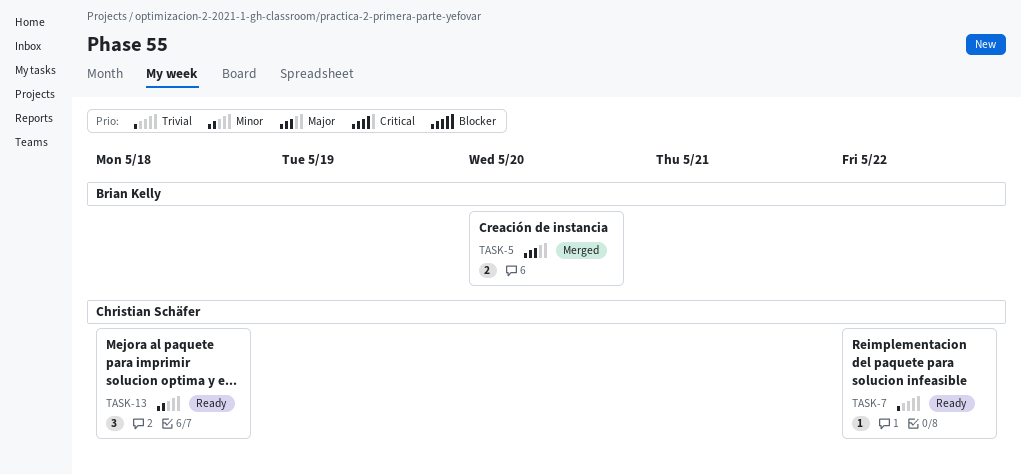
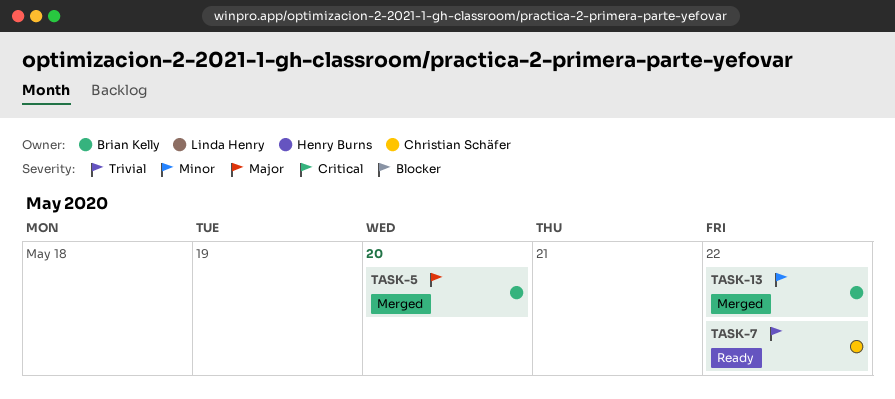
TASK-13, status: Ready -> Merged
TASK-13, owner: Christian Schäfer -> Brian Kelly
TASK-13, due: May 18 -> May 22

